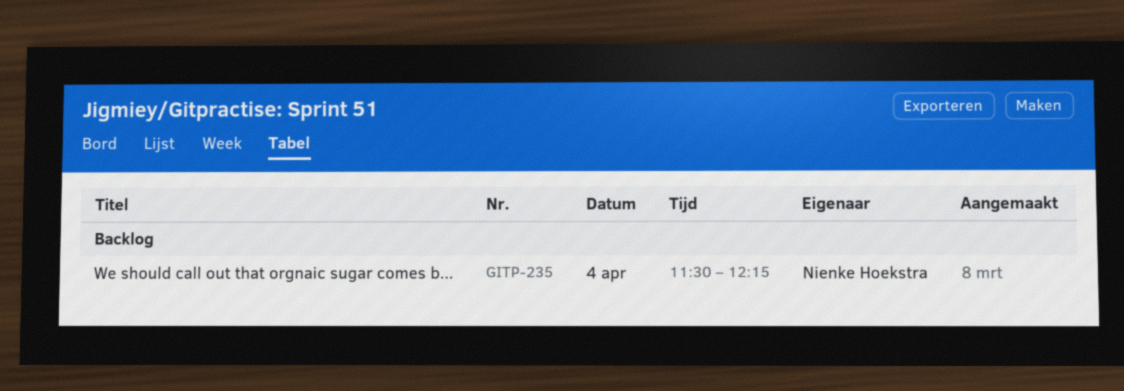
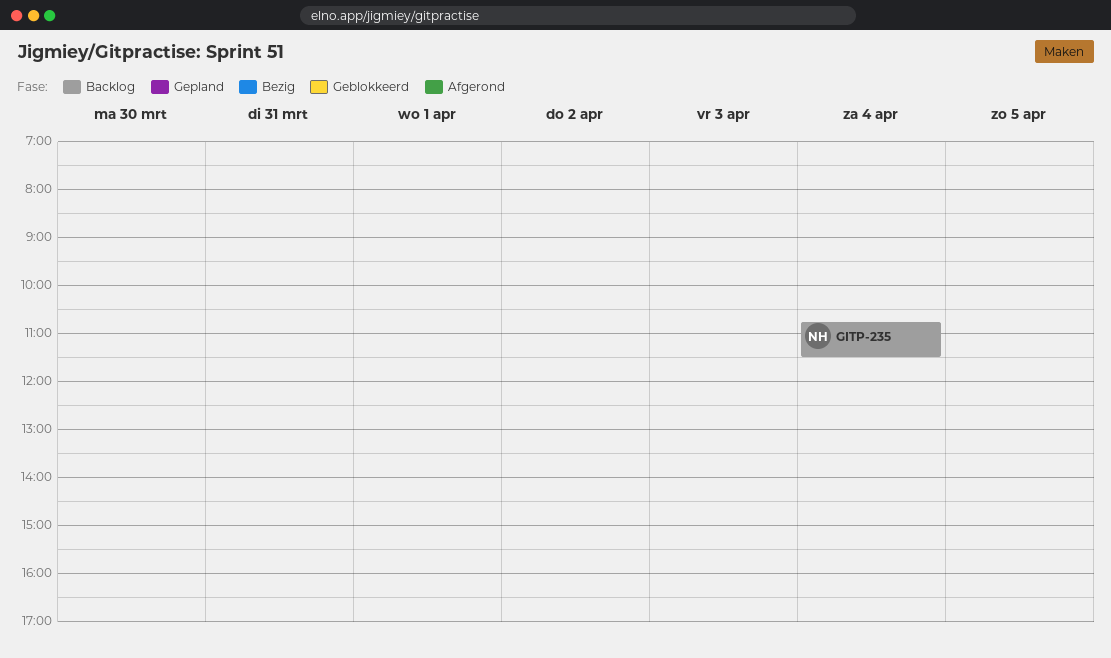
GITP-235, begins: 11:30 -> 10:45
GITP-235, ends: 12:15 -> 11:30

